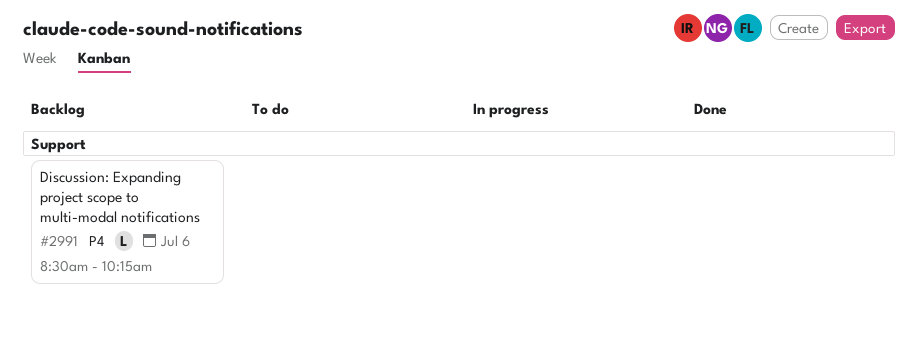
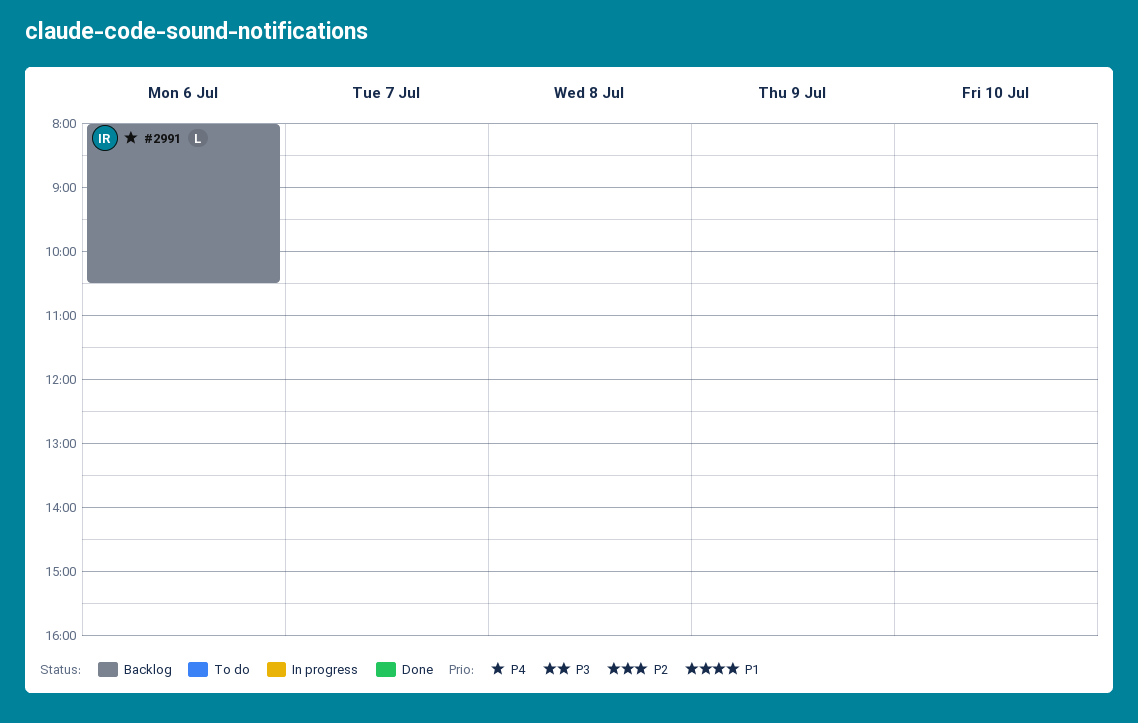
#2991, begins: 08:30 -> 08:00
#2991, ends: 10:15 -> 10:30

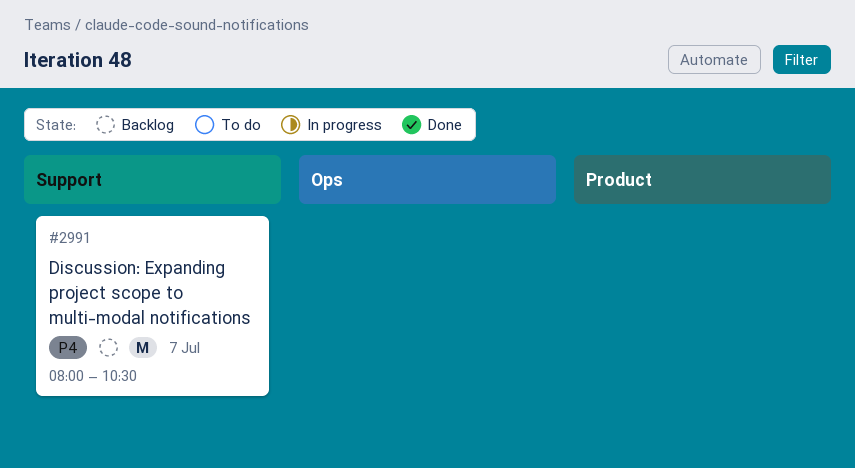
#2991, estimate: L -> M
#2991, day: Jul 6 -> Jul 7

